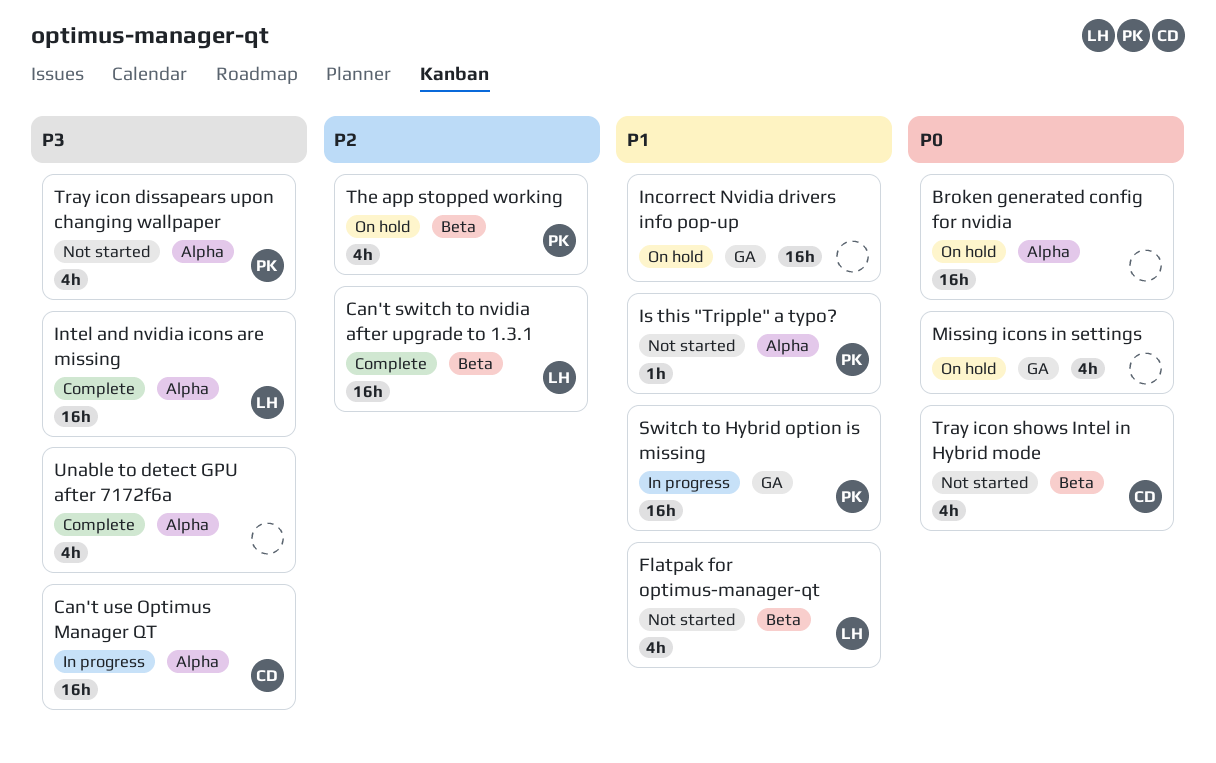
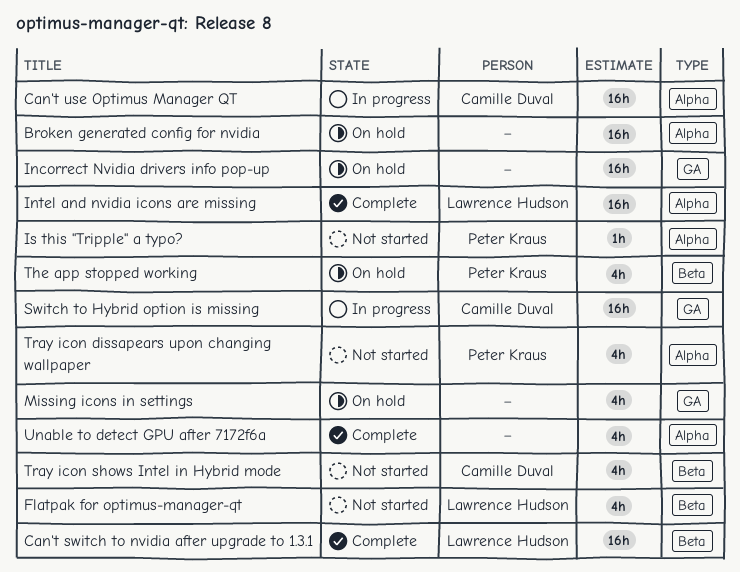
Switch to Hybrid option is missing, owner: Peter Kraus -> Camille Duval

